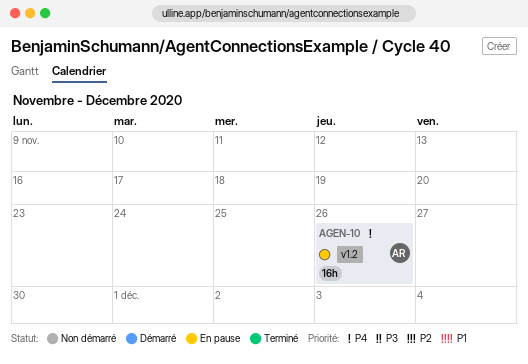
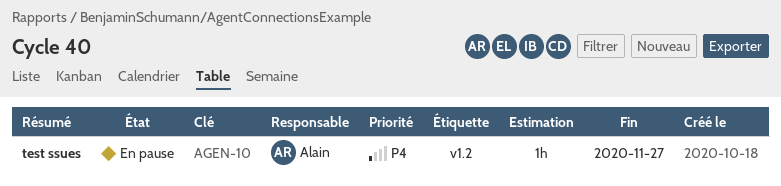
AGEN-10, estimate: 16h -> 1h
AGEN-10, due: Nov 26 -> Nov 27

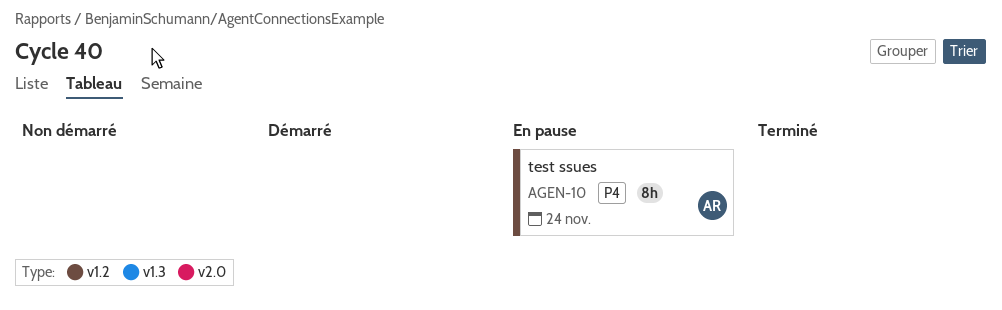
AGEN-10, estimate: 1h -> 8h
AGEN-10, due: Nov 27 -> Nov 24

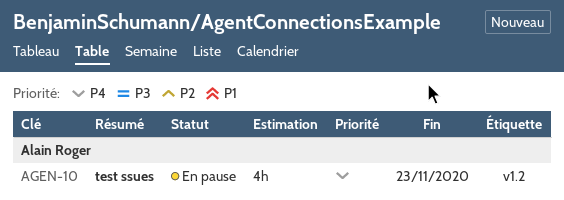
AGEN-10, estimate: 8h -> 4h
AGEN-10, due: Nov 24 -> Nov 23

